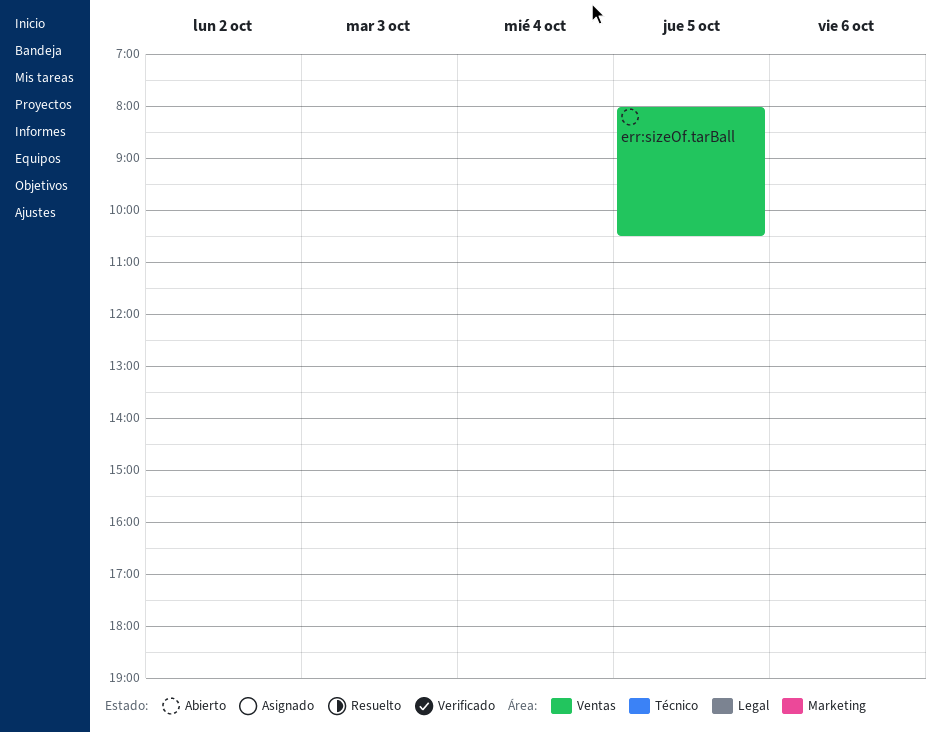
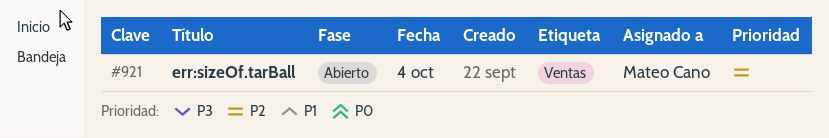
err:sizeOf.tarBall, day: Oct 5 -> Oct 4

